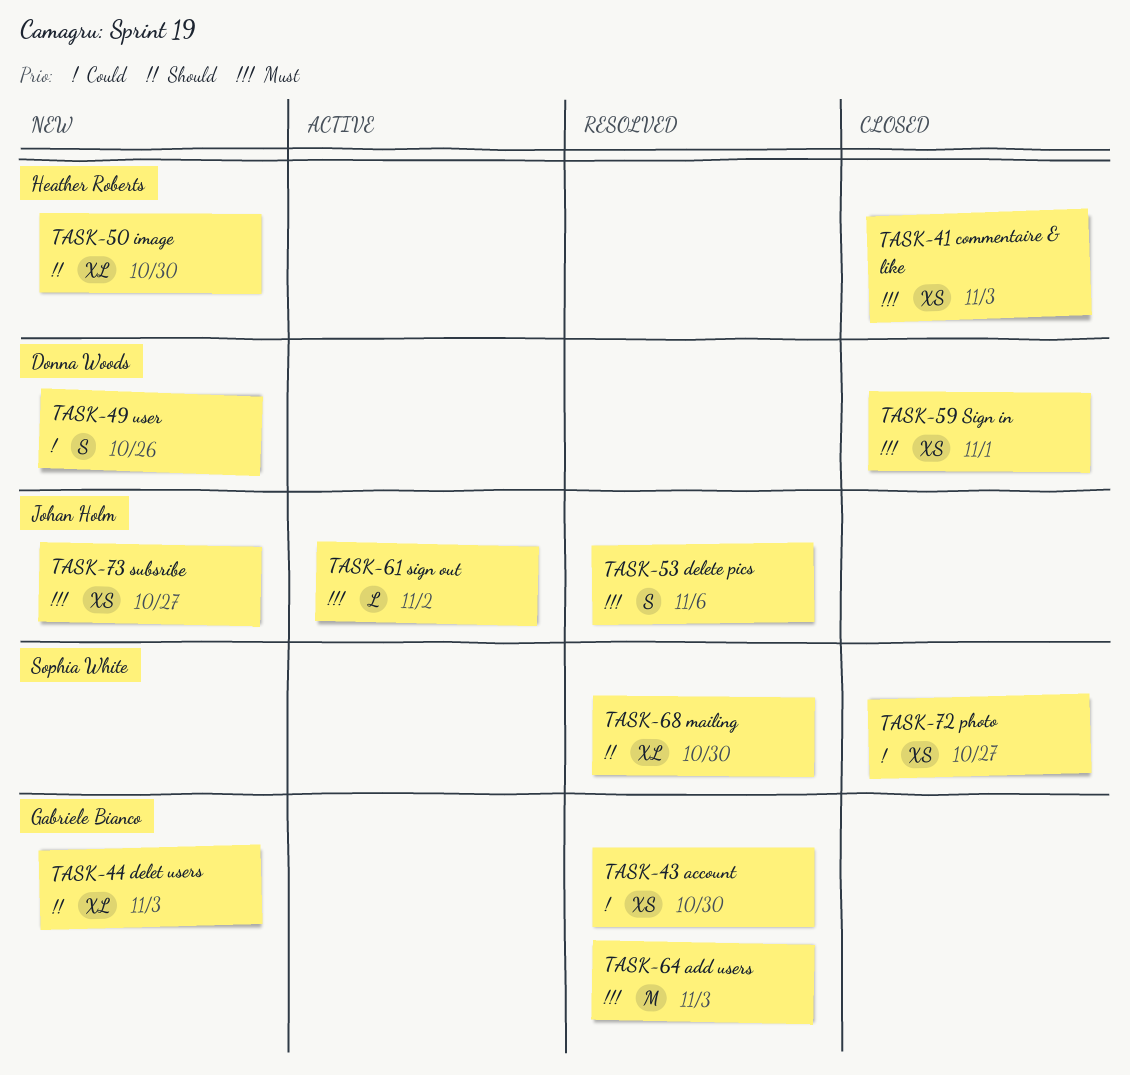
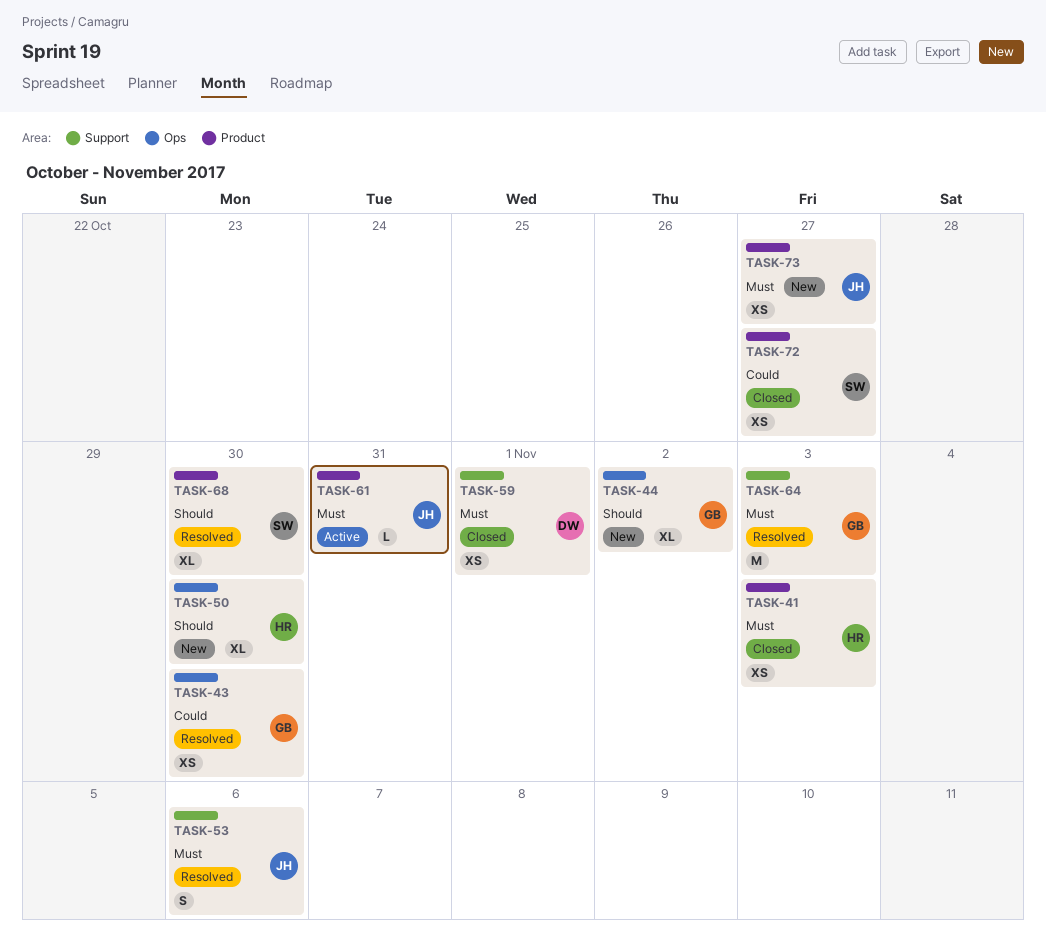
TASK-44, due: Nov 3 -> Nov 2
TASK-49: present -> none
TASK-61, due: Nov 2 -> Oct 31

